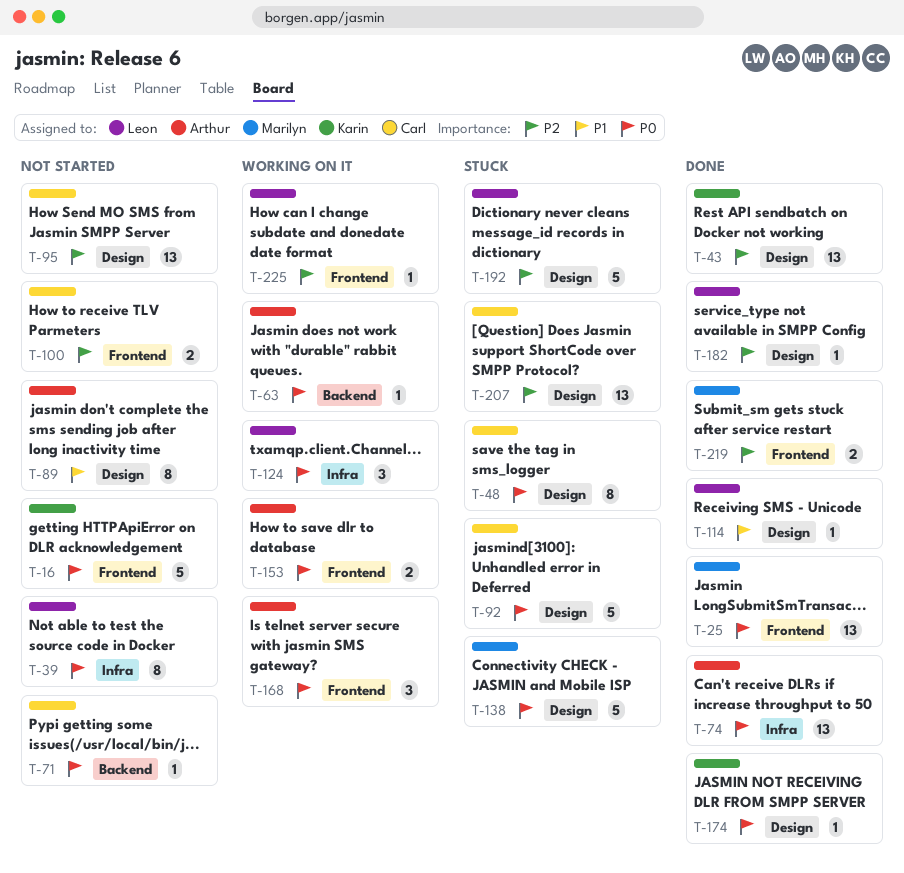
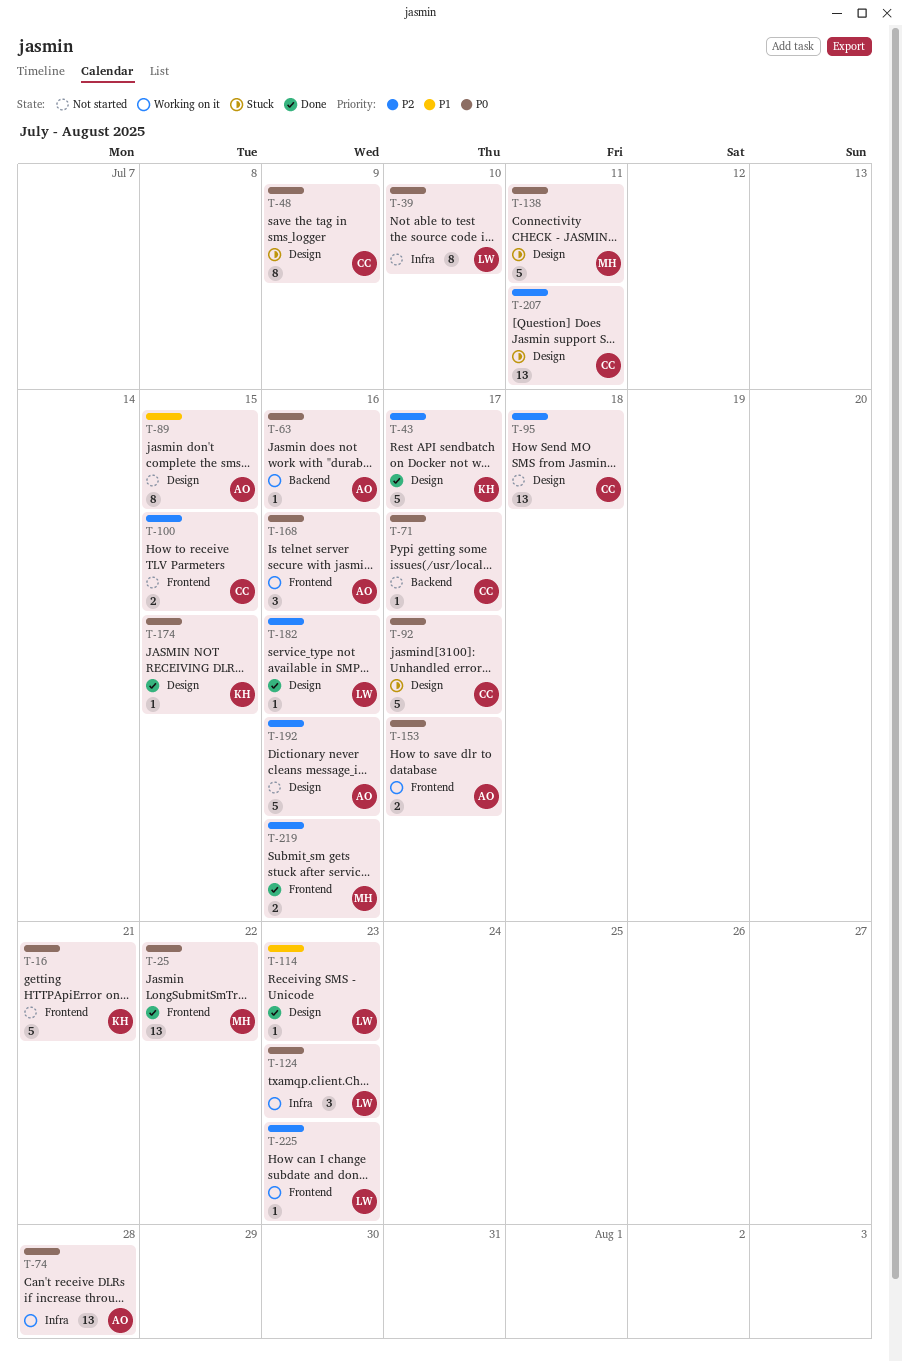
T-43, estimate: 13 -> 5
T-74, status: Done -> Working on it
T-192, status: Stuck -> Not started
T-192, owner: Leon -> Arthur

